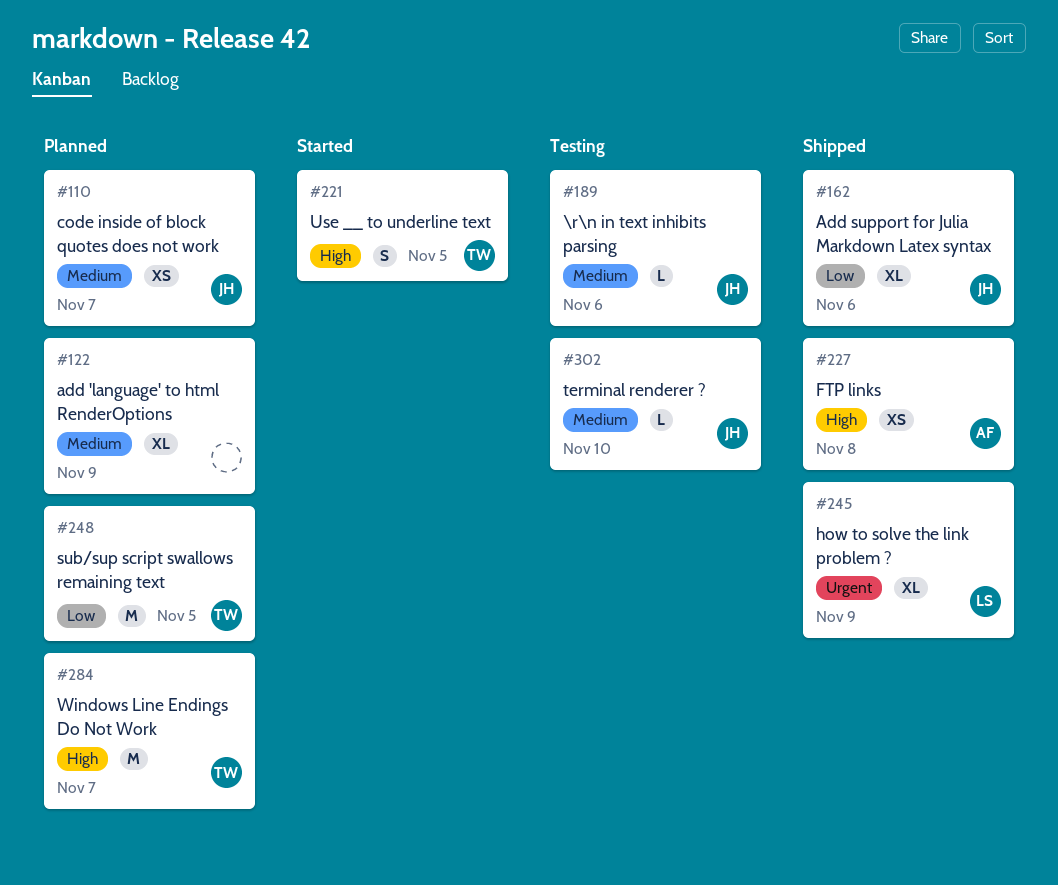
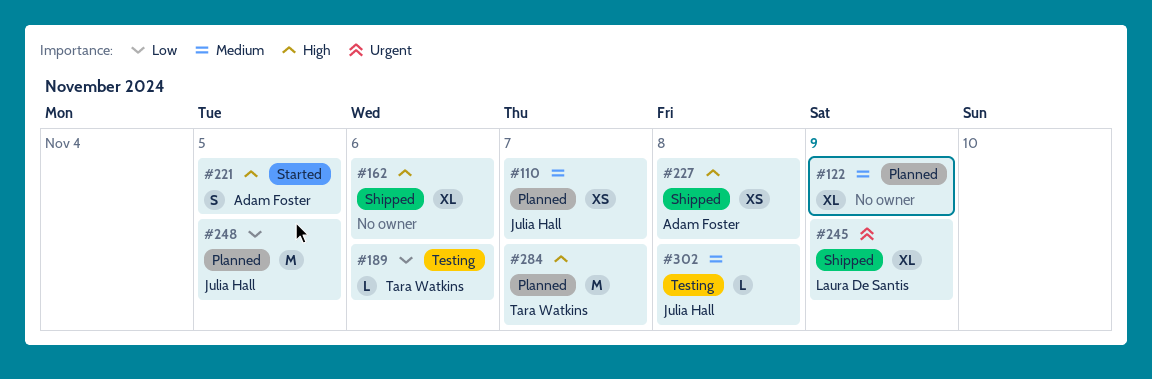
#162, owner: Julia Hall -> none
#162, priority: Low -> High
#189, owner: Julia Hall -> Tara Watkins
#189, priority: Medium -> Low
#221, owner: Tara Watkins -> Adam Foster
#248, owner: Tara Watkins -> Julia Hall
#302, due: Nov 10 -> Nov 8

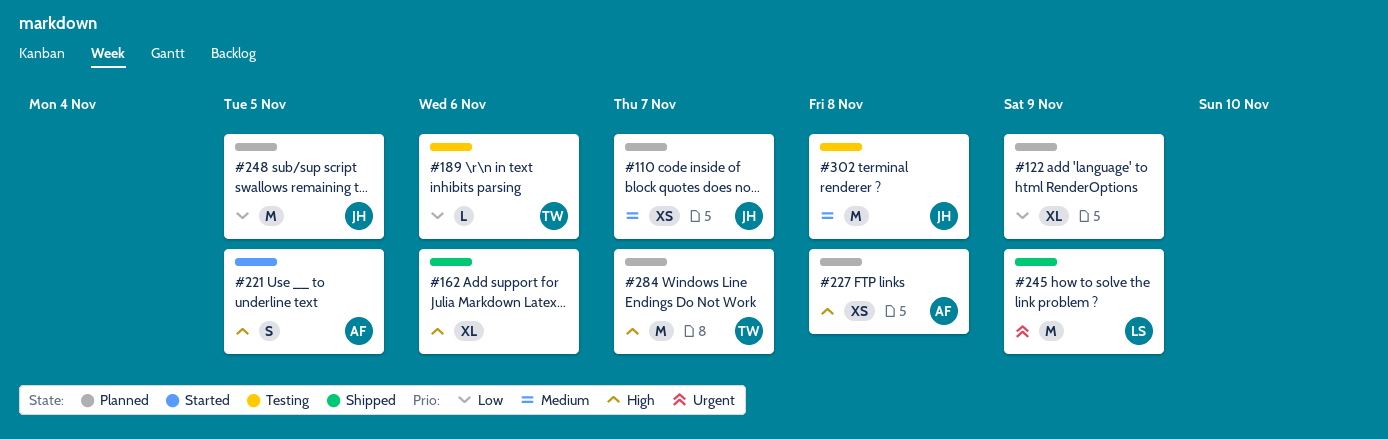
#122, priority: Medium -> Low
#227, status: Shipped -> Planned
#245, estimate: XL -> M
#302, estimate: L -> M

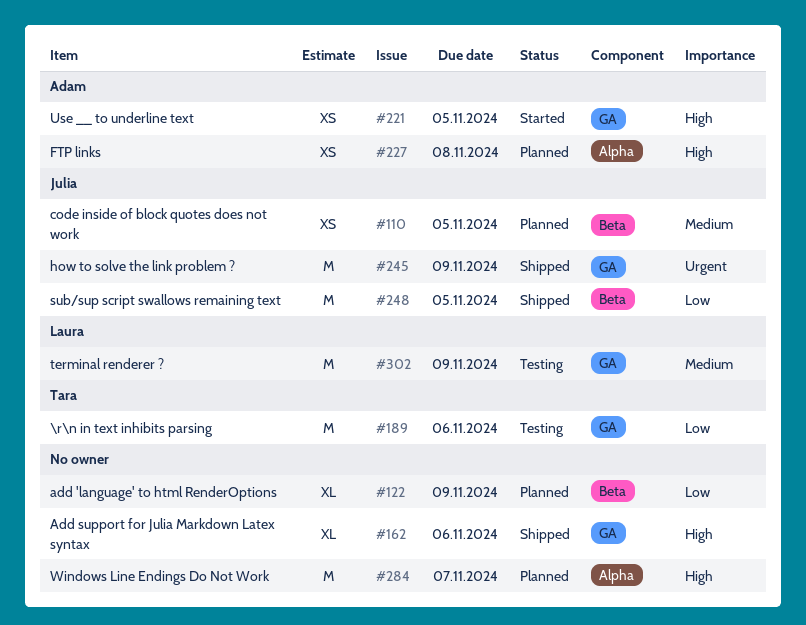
#110, due: Nov 7 -> Nov 5
#189, estimate: L -> M
#221, estimate: S -> XS
#245, owner: Laura -> Julia
#248, status: Planned -> Shipped
#284, owner: Tara -> none
#302, owner: Julia -> Laura
#302, due: Nov 8 -> Nov 9

